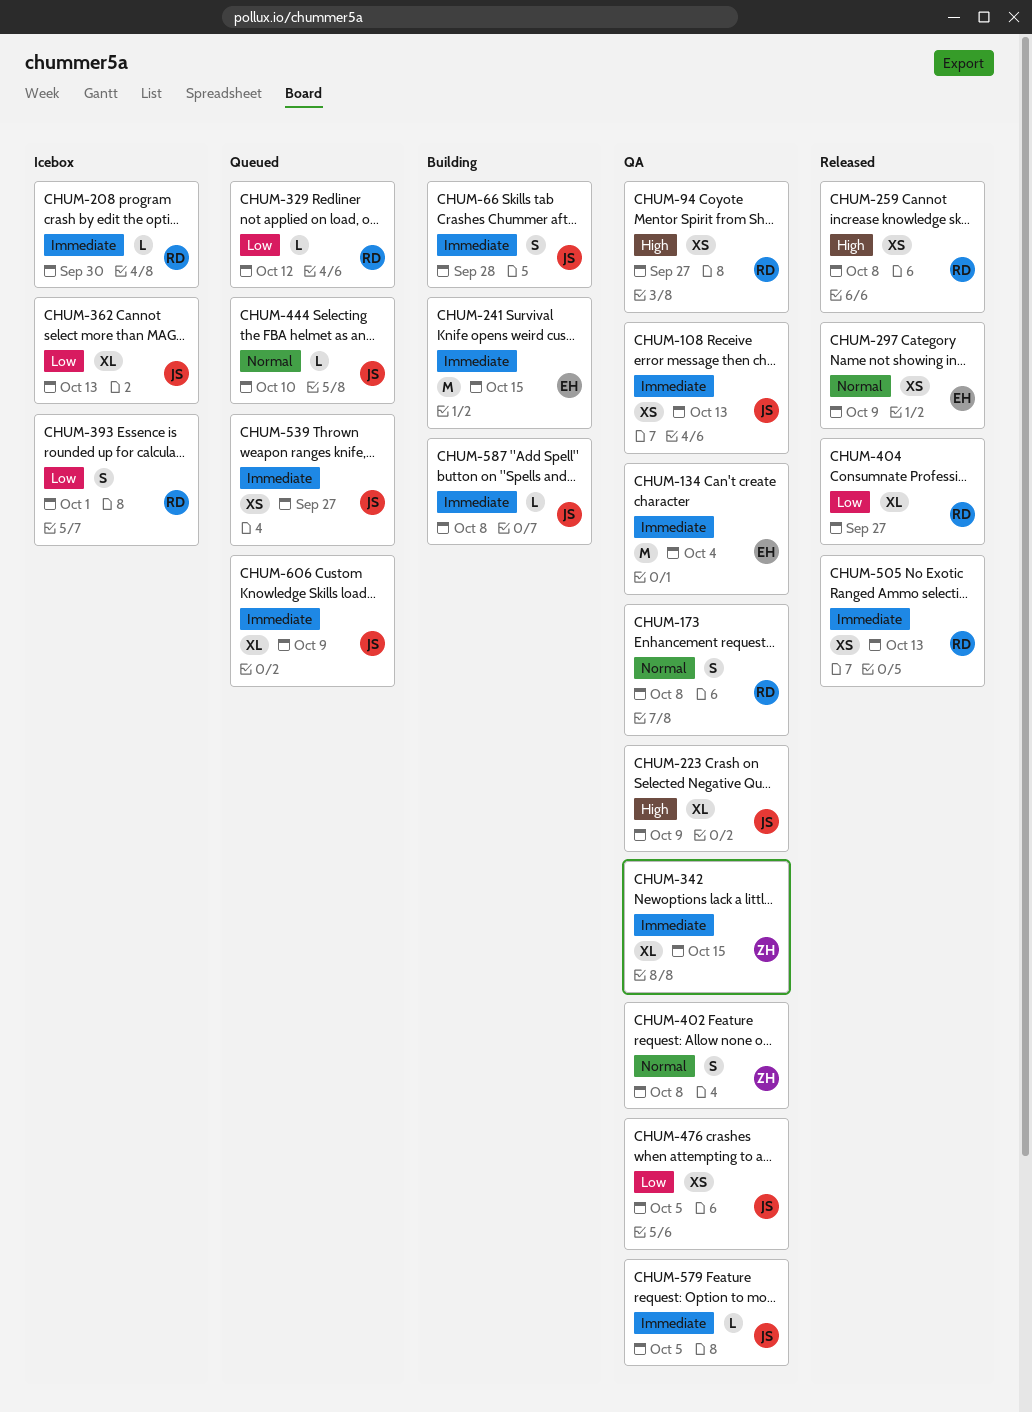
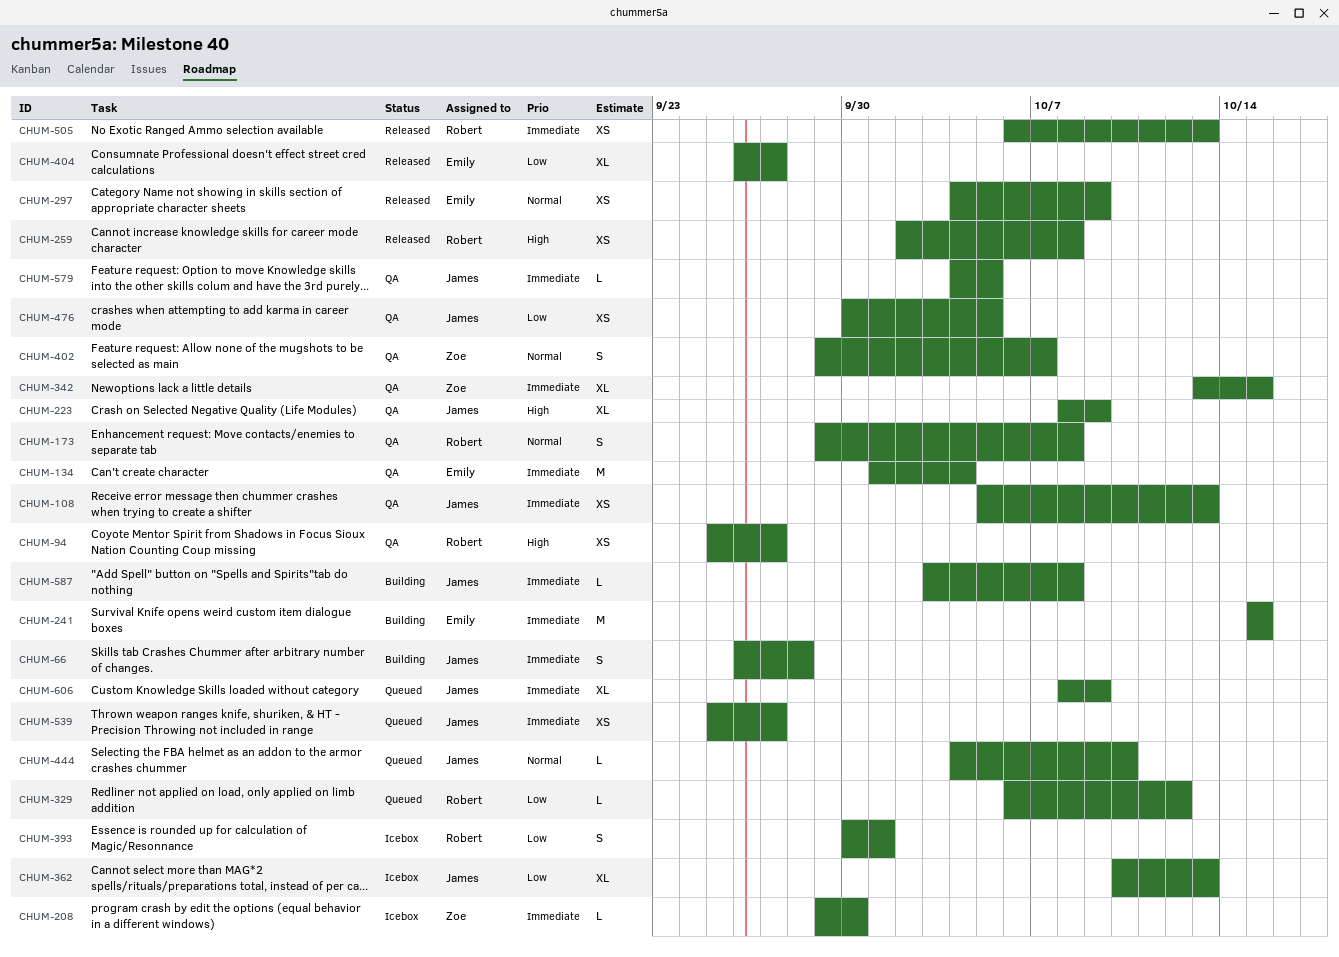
CHUM-208, owner: Robert -> Zoe
CHUM-402, due: Oct 8 -> Oct 7
CHUM-404, owner: Robert -> Emily

